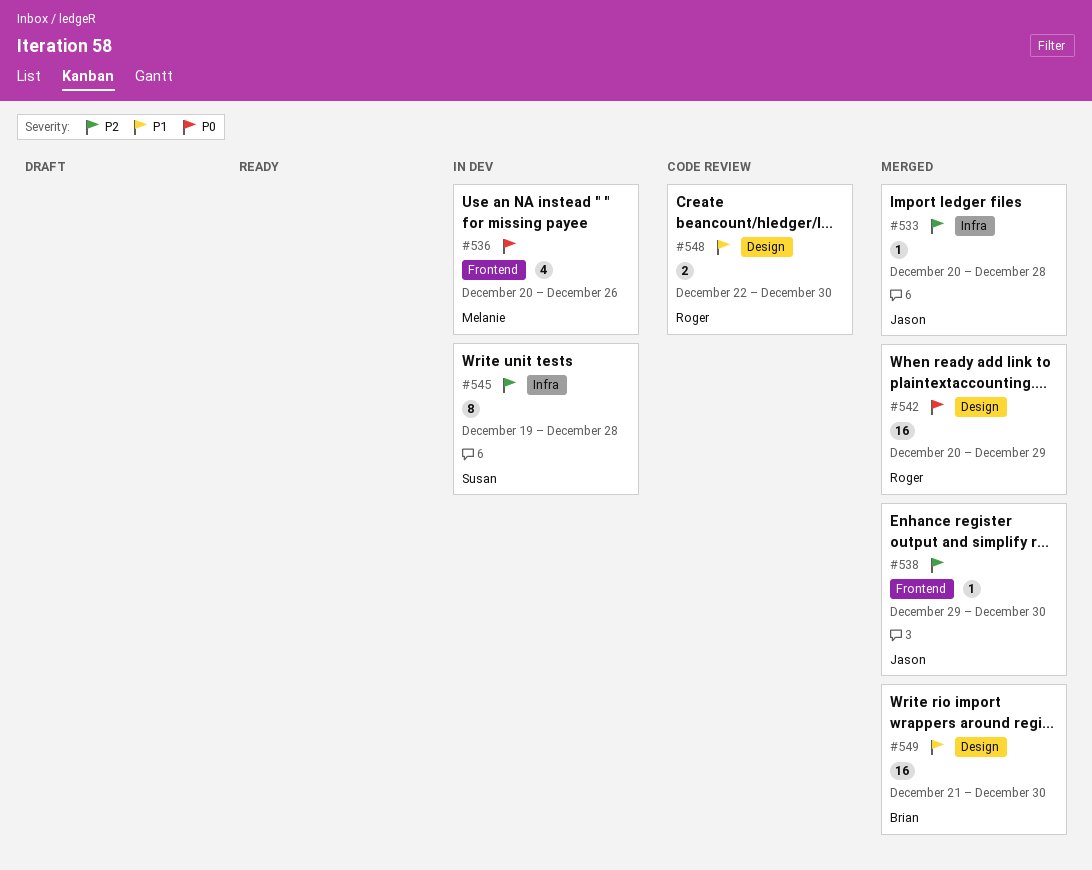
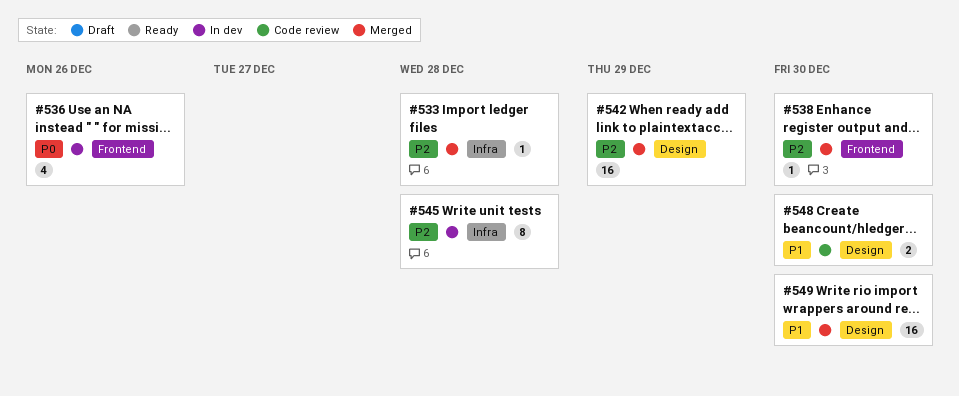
#542, priority: P0 -> P2

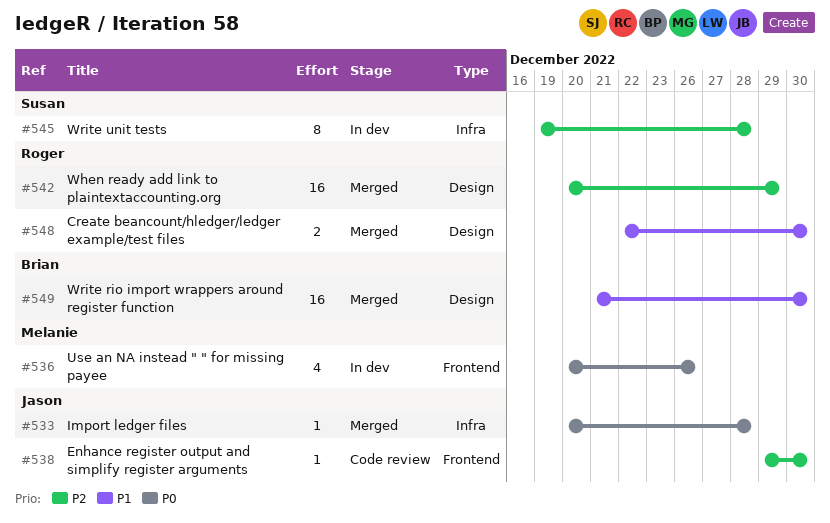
#533, priority: P2 -> P0
#538, status: Merged -> Code review
#548, status: Code review -> Merged

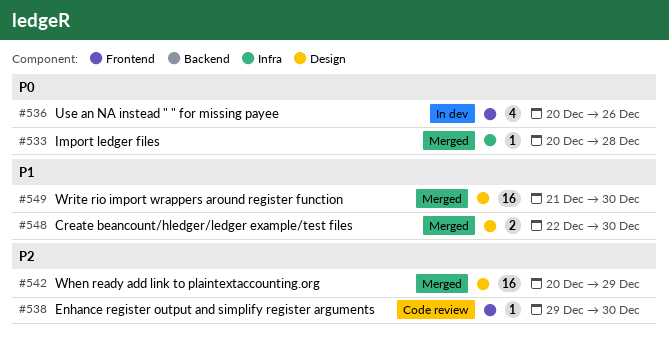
#545: present -> none

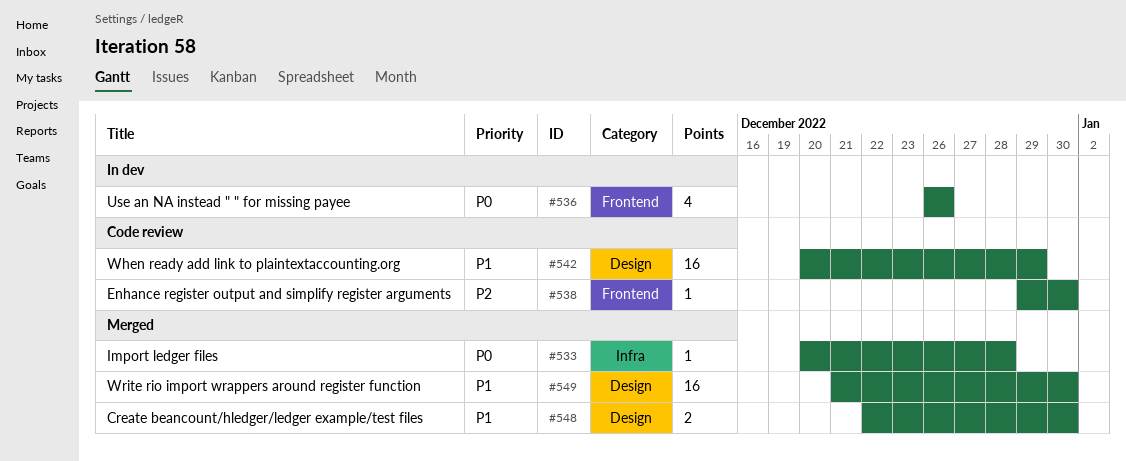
#536, start: Dec 20 -> Dec 26
#542, status: Merged -> Code review
#542, priority: P2 -> P1

